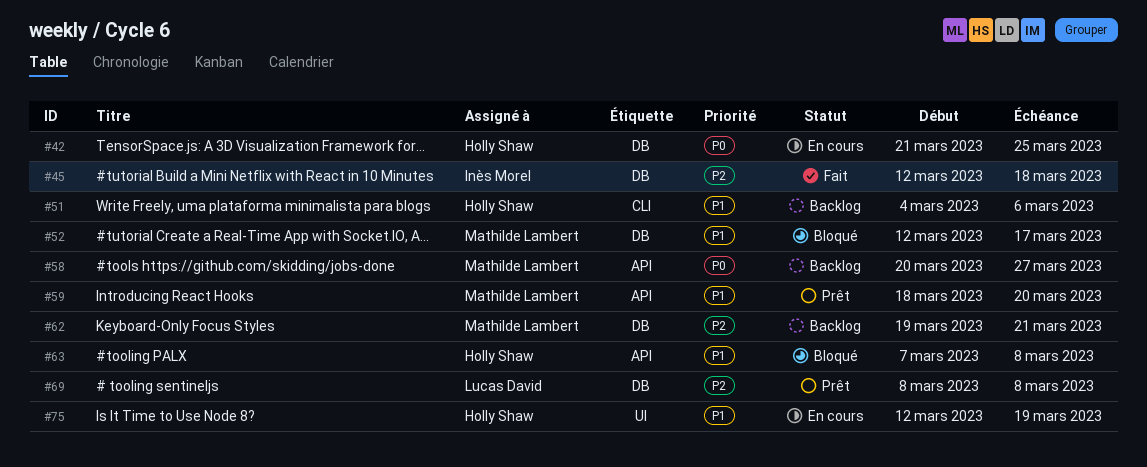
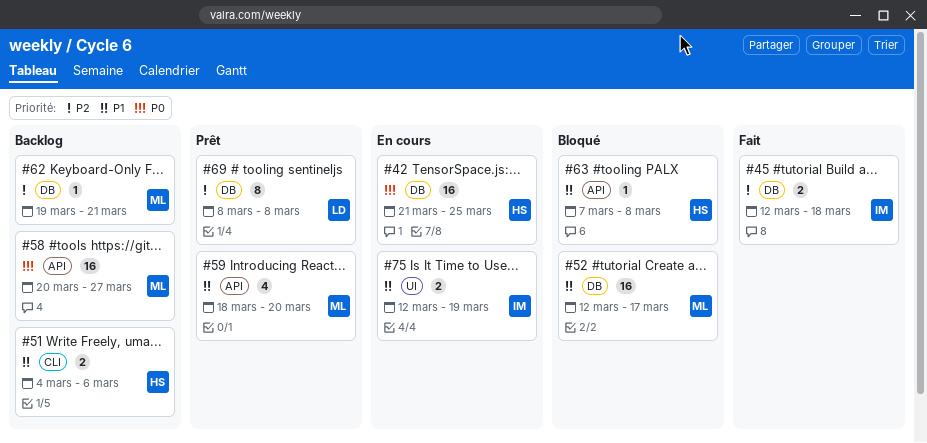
#75, owner: Holly Shaw -> Inès Morel

